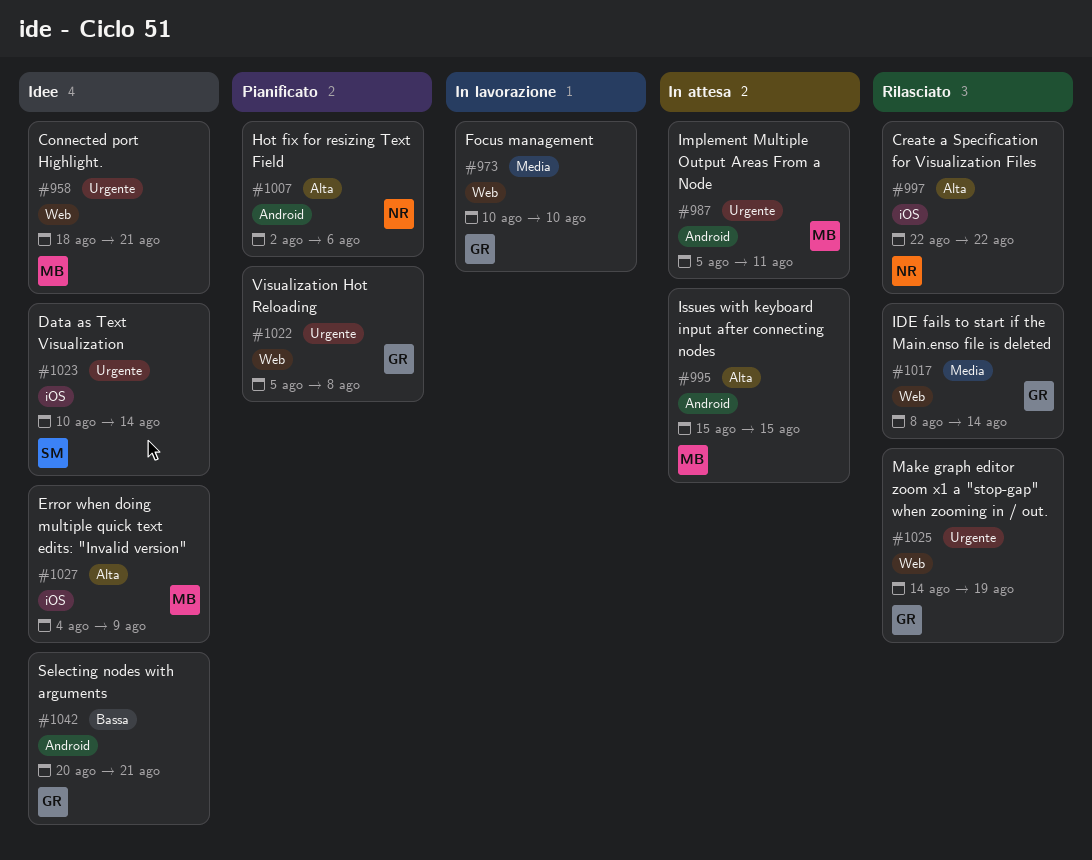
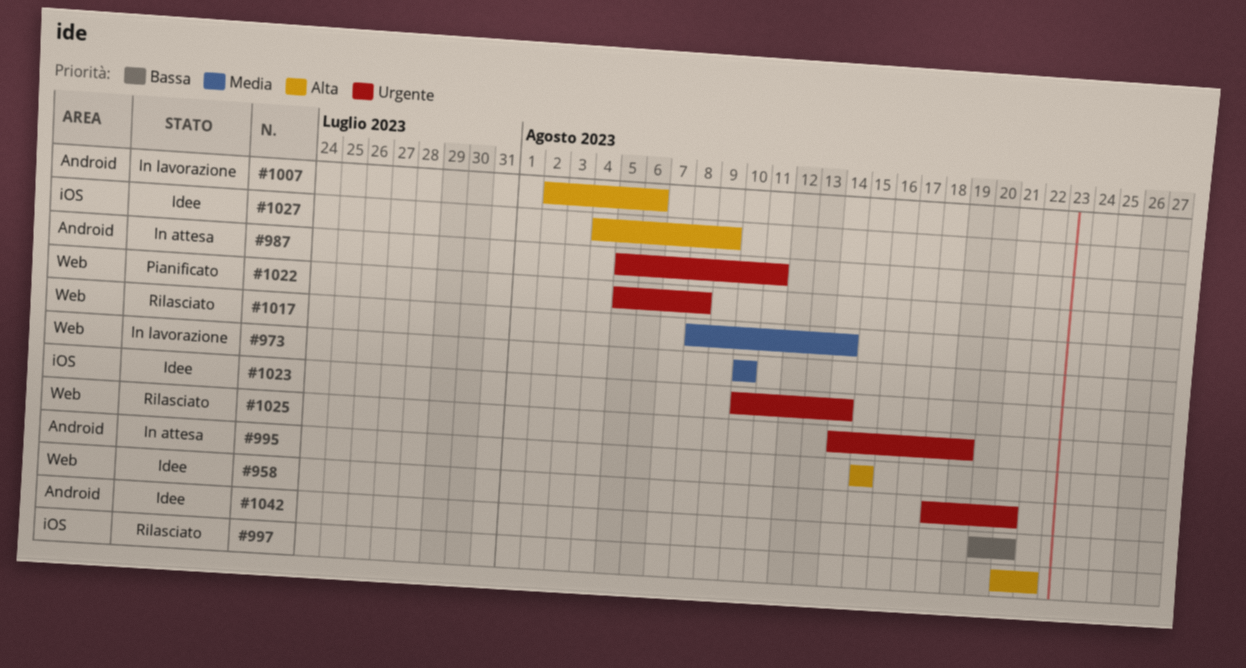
#997, start: Aug 22 -> Aug 21
#1007, status: Pianificato -> In lavorazione

